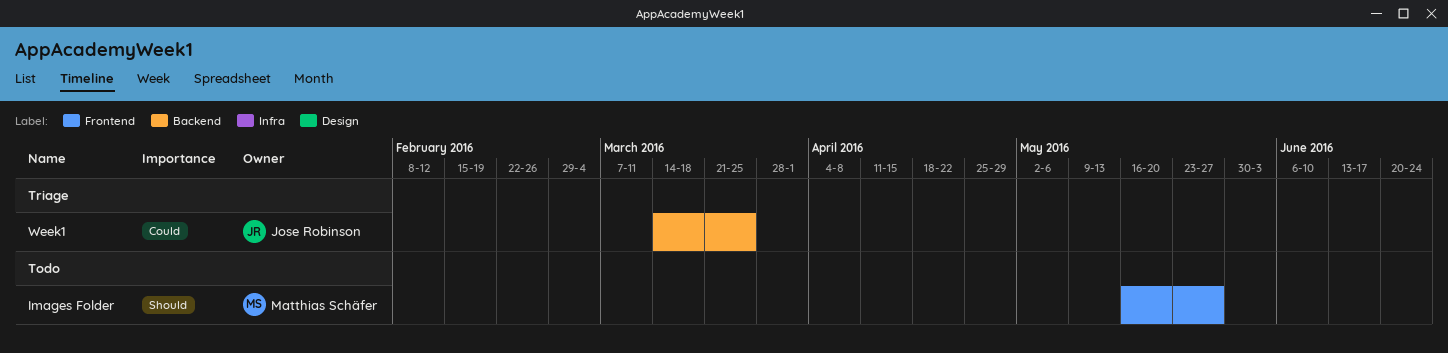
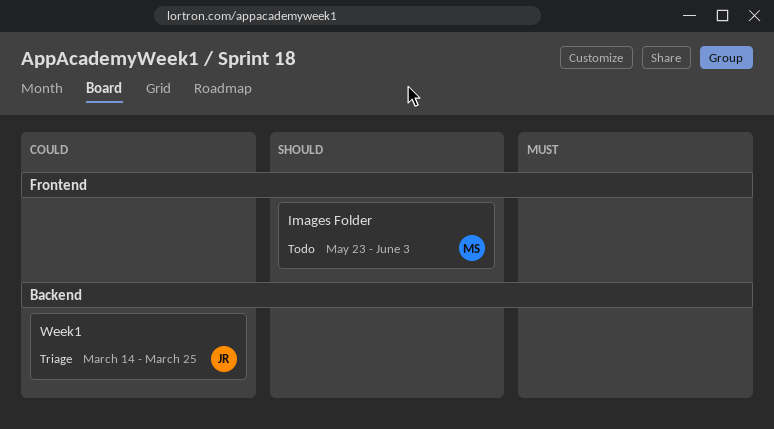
Images Folder, start: May 16 -> May 23
Images Folder, due: May 27 -> Jun 3

